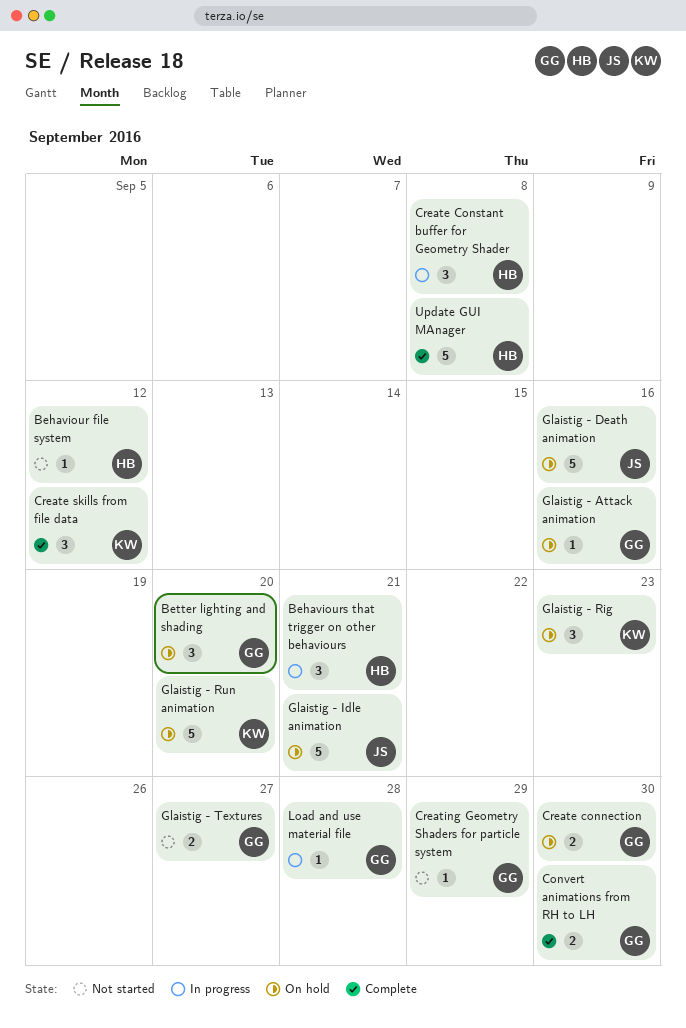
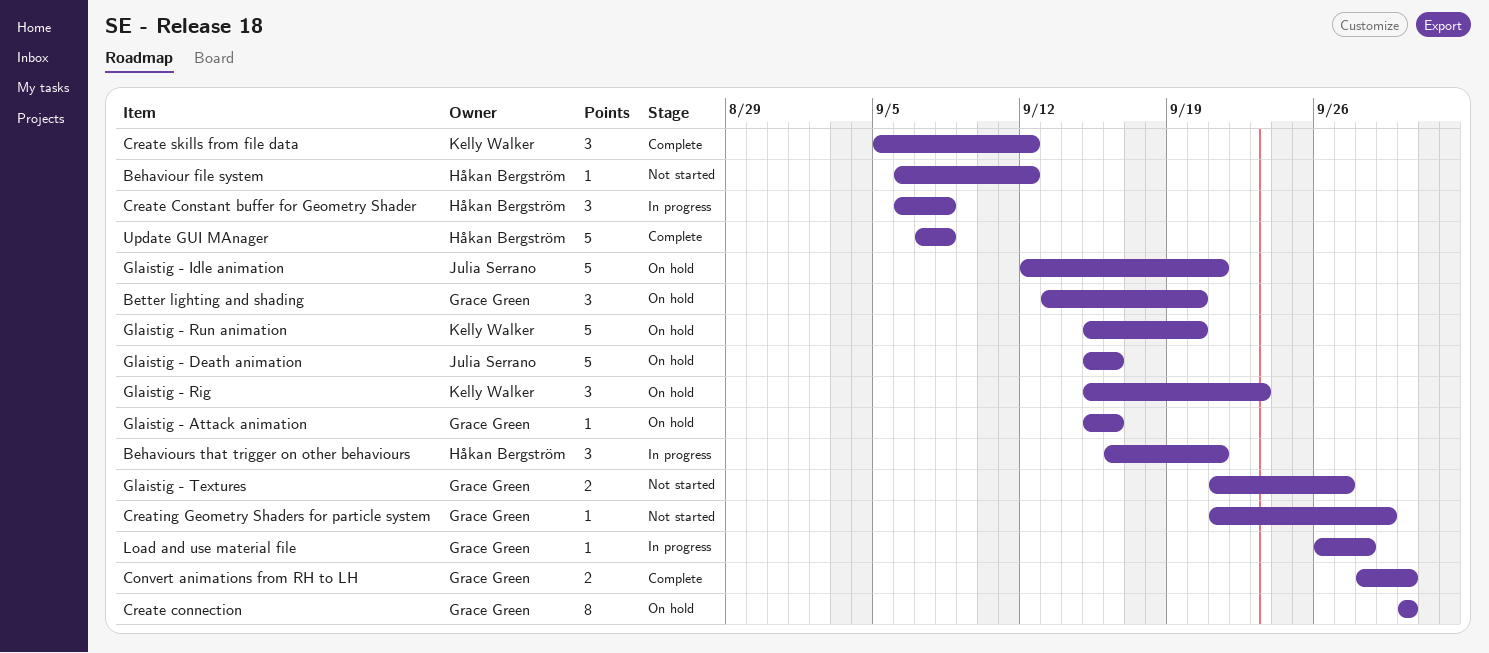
Create connection, estimate: 2 -> 8

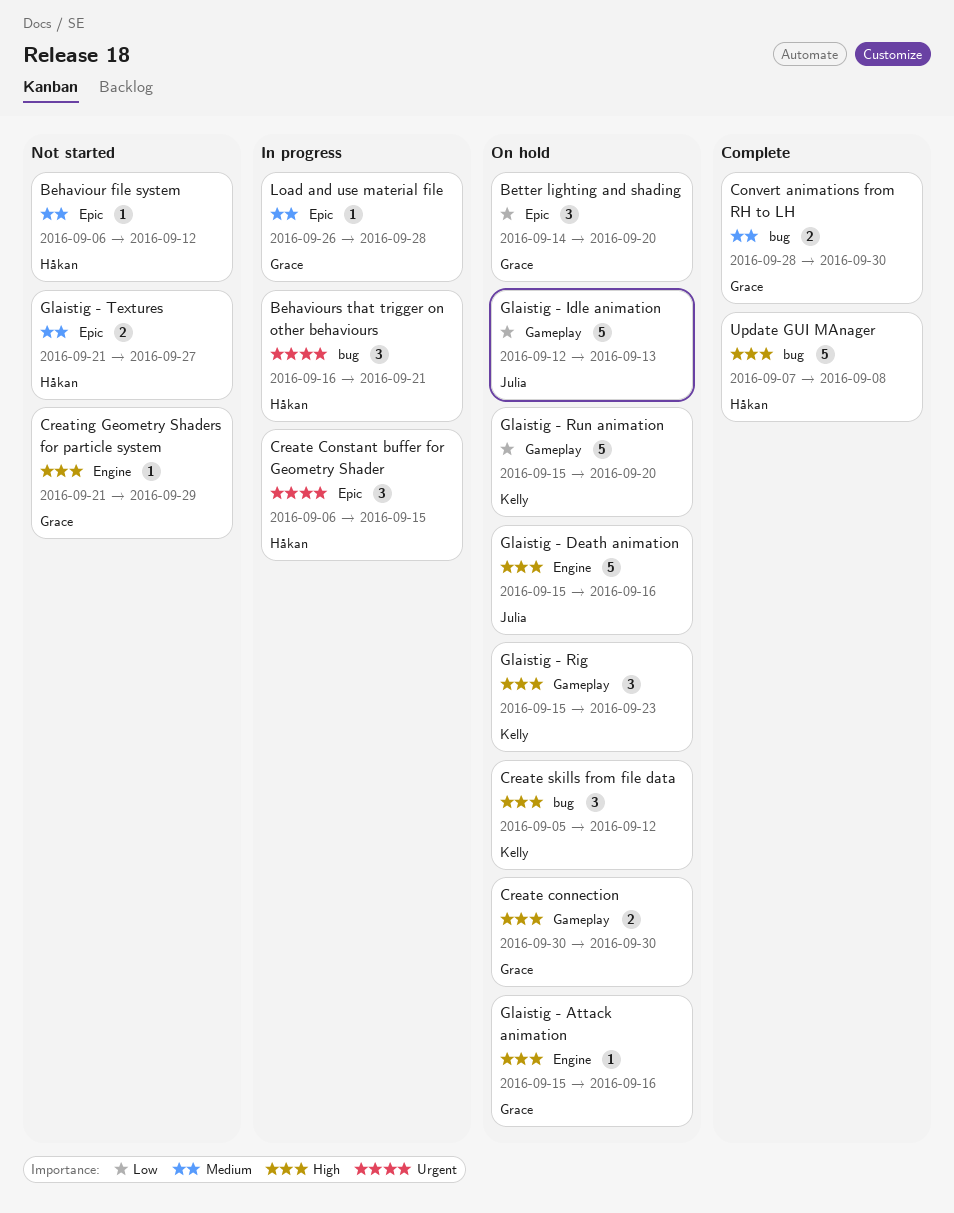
Better lighting and shading, start: Sep 13 -> Sep 14
Create connection, estimate: 8 -> 2
Create Constant buffer for Geometry Shader, due: Sep 8 -> Sep 15
Create skills from file data, status: Complete -> On hold
Glaistig - Idle animation, due: Sep 21 -> Sep 13
Glaistig - Textures, owner: Grace Green -> Håkan Bergström

